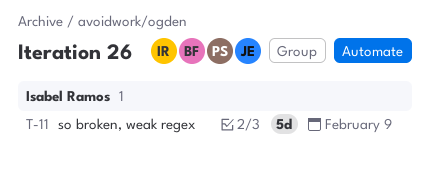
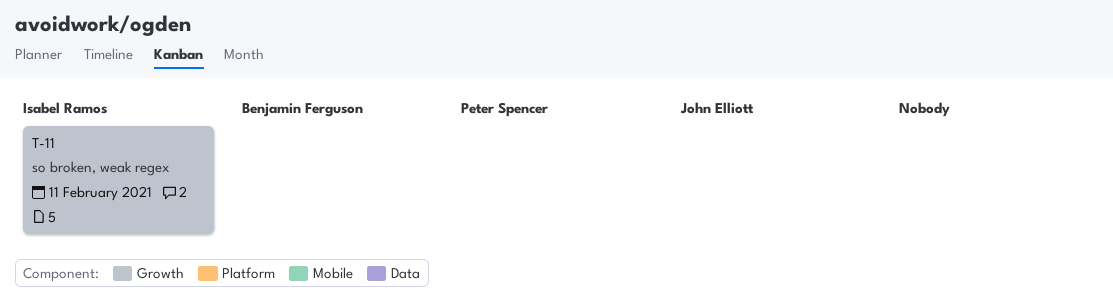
T-11, due: Feb 9 -> Feb 11

